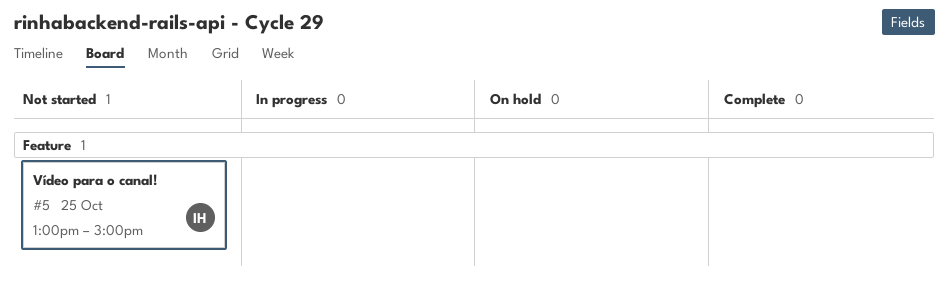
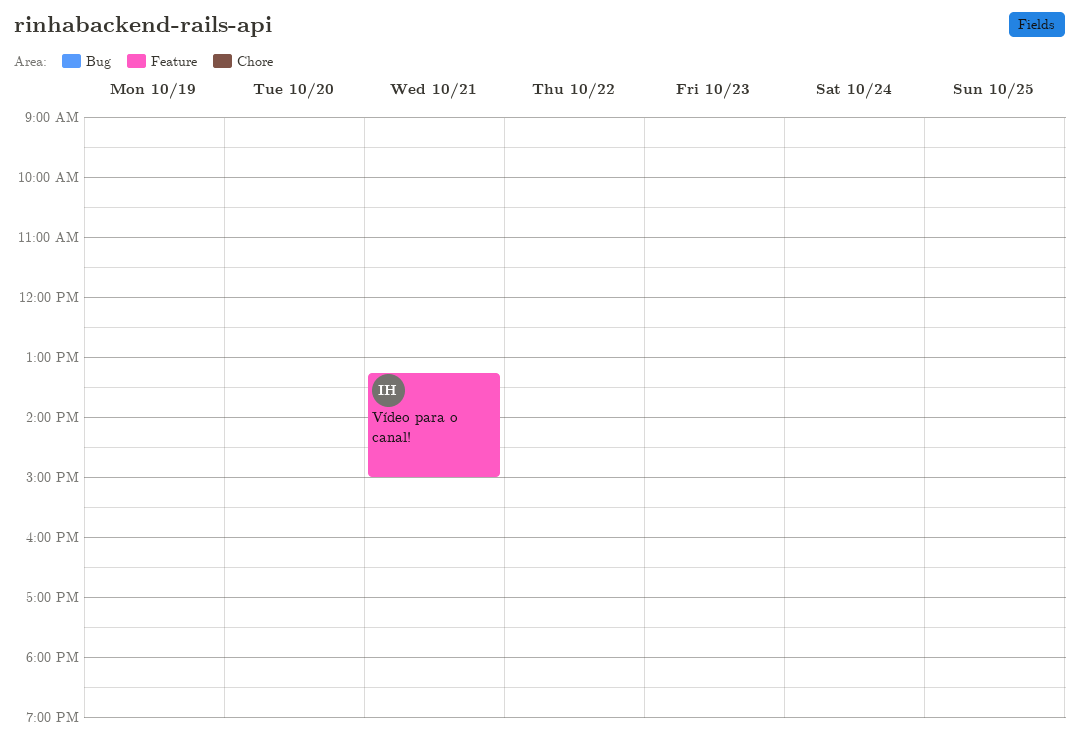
Vídeo para o canal!, day: Oct 25 -> Oct 21
Vídeo para o canal!, begins: 13:00 -> 13:15

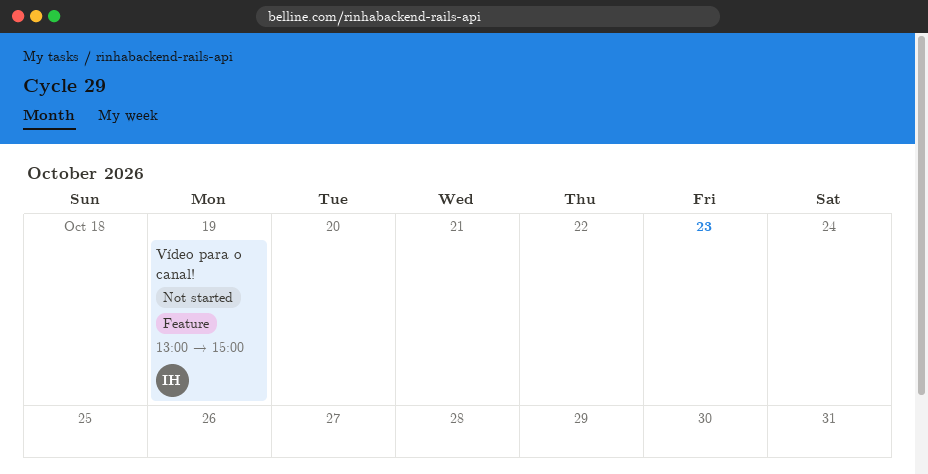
Vídeo para o canal!, day: Oct 21 -> Oct 19
Vídeo para o canal!, begins: 13:15 -> 13:00

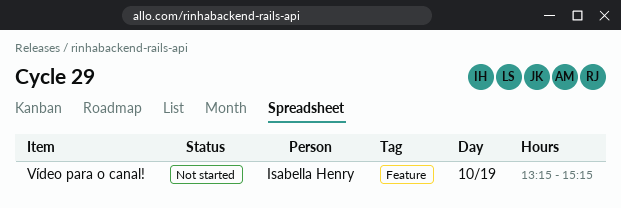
Vídeo para o canal!, begins: 13:00 -> 13:15
Vídeo para o canal!, ends: 15:00 -> 15:15

